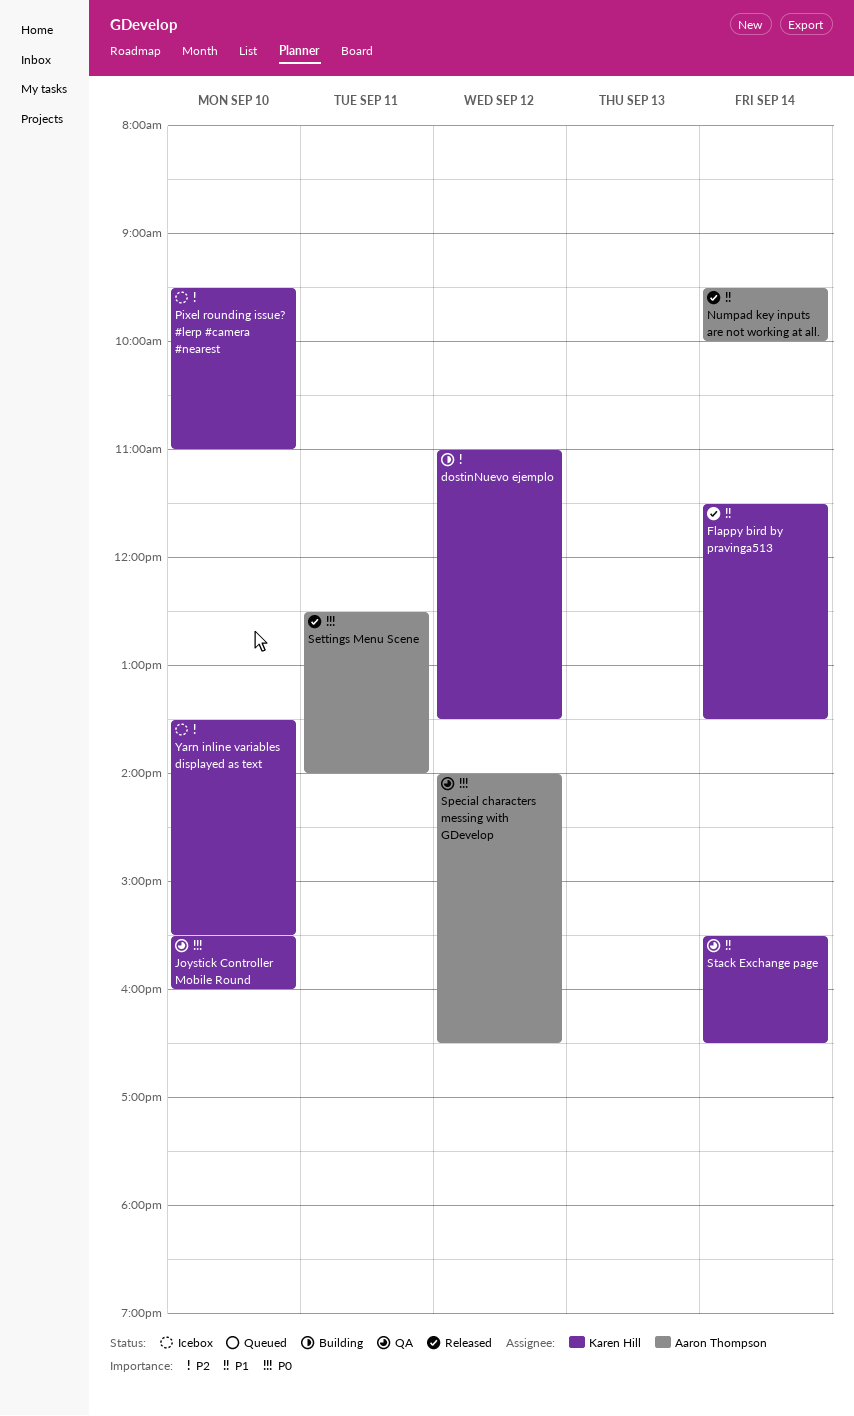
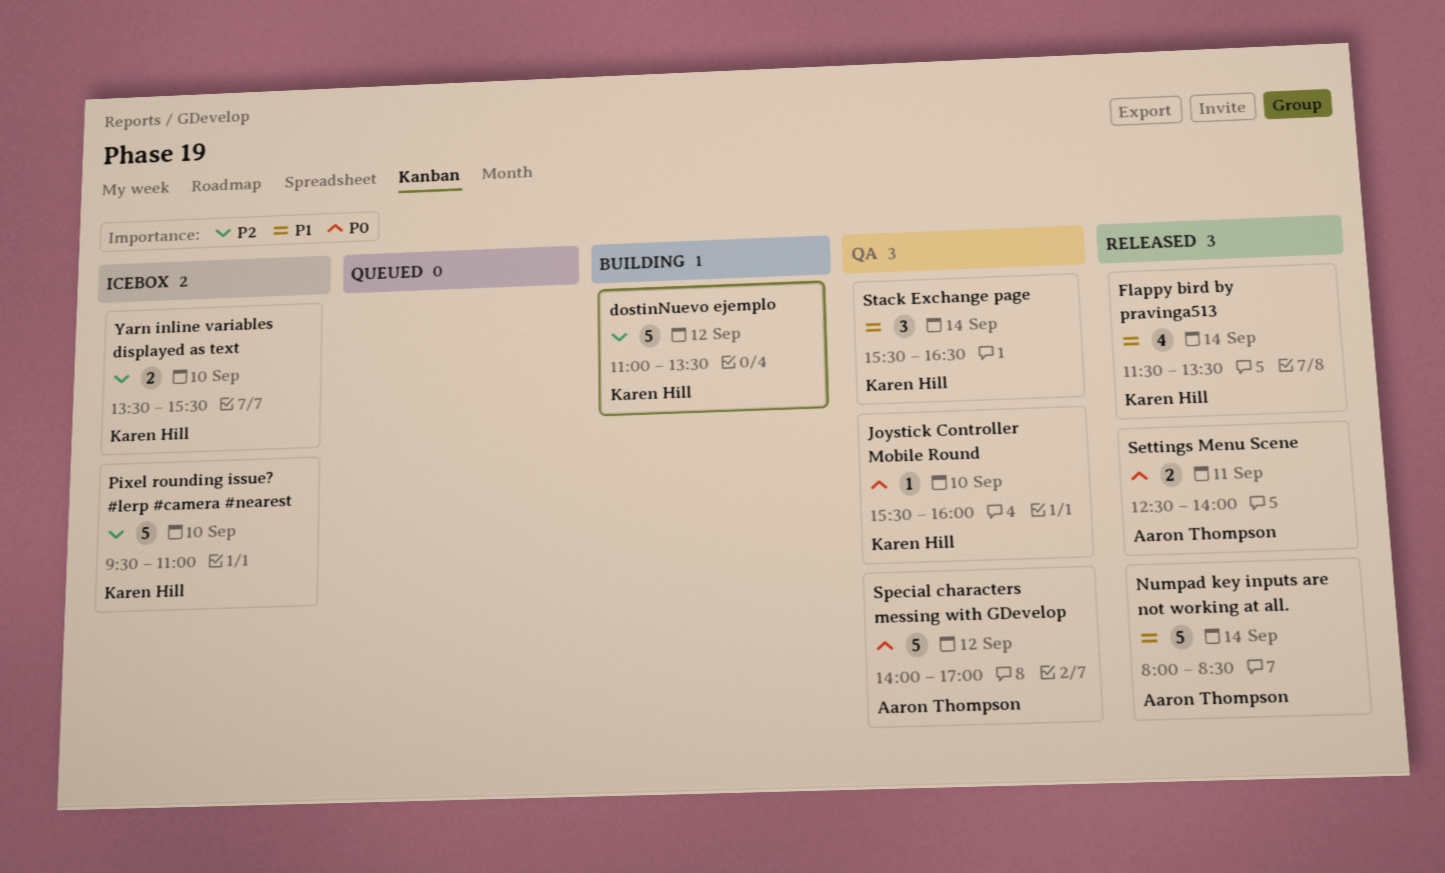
Numpad key inputs are not working at all., begins: 09:30 -> 08:00
Numpad key inputs are not working at all., ends: 10:00 -> 08:30
Special characters messing with GDevelop, ends: 16:30 -> 17:00

